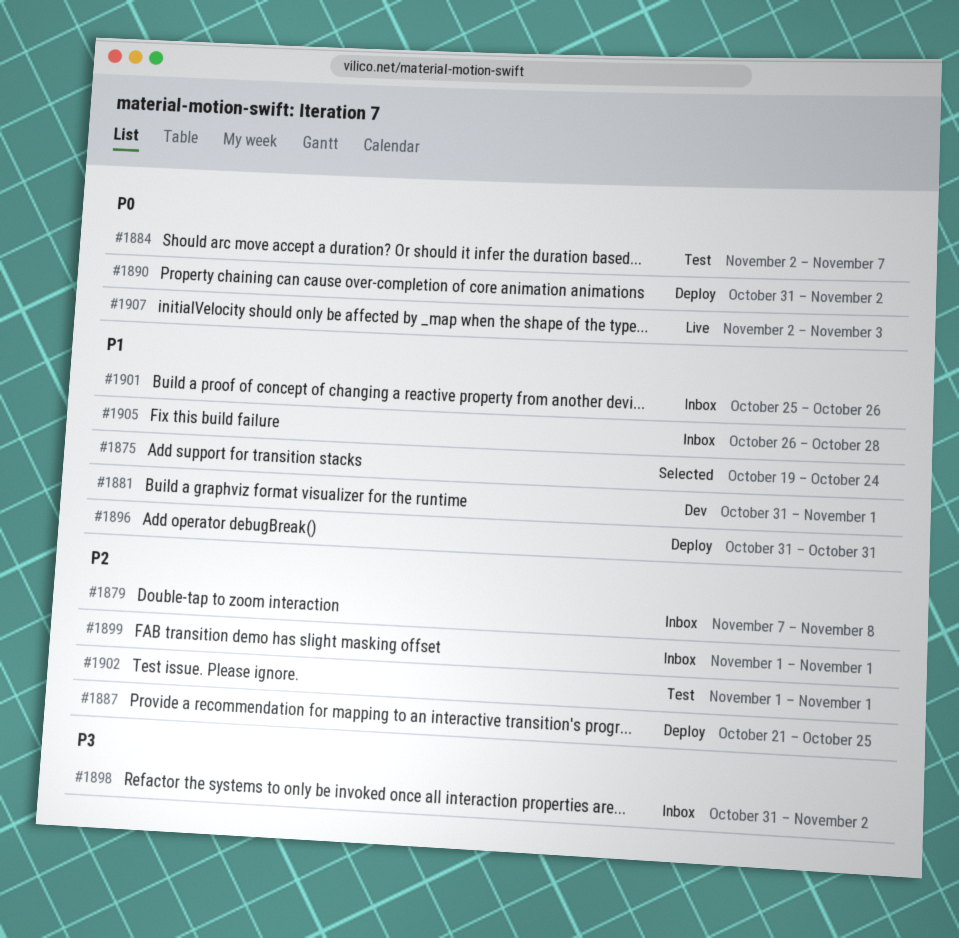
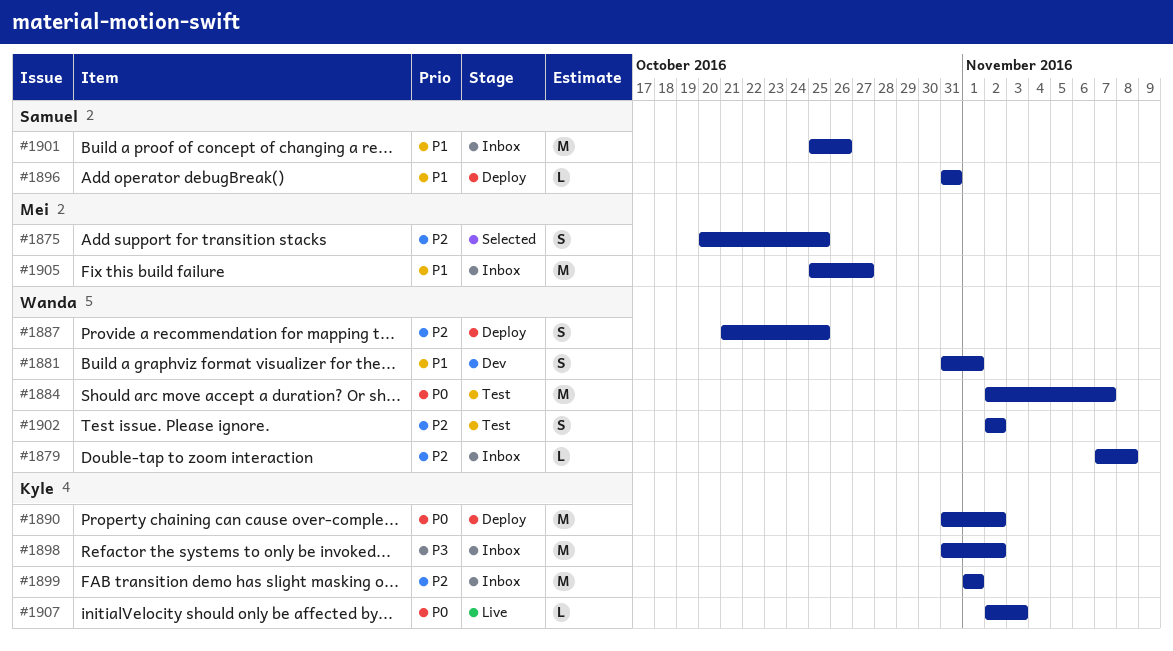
#1875, priority: P1 -> P2
#1875, start: Oct 19 -> Oct 20
#1875, due: Oct 24 -> Oct 25
#1902, start: Nov 1 -> Nov 2
#1902, due: Nov 1 -> Nov 2
#1905, start: Oct 26 -> Oct 25
#1905, due: Oct 28 -> Oct 27

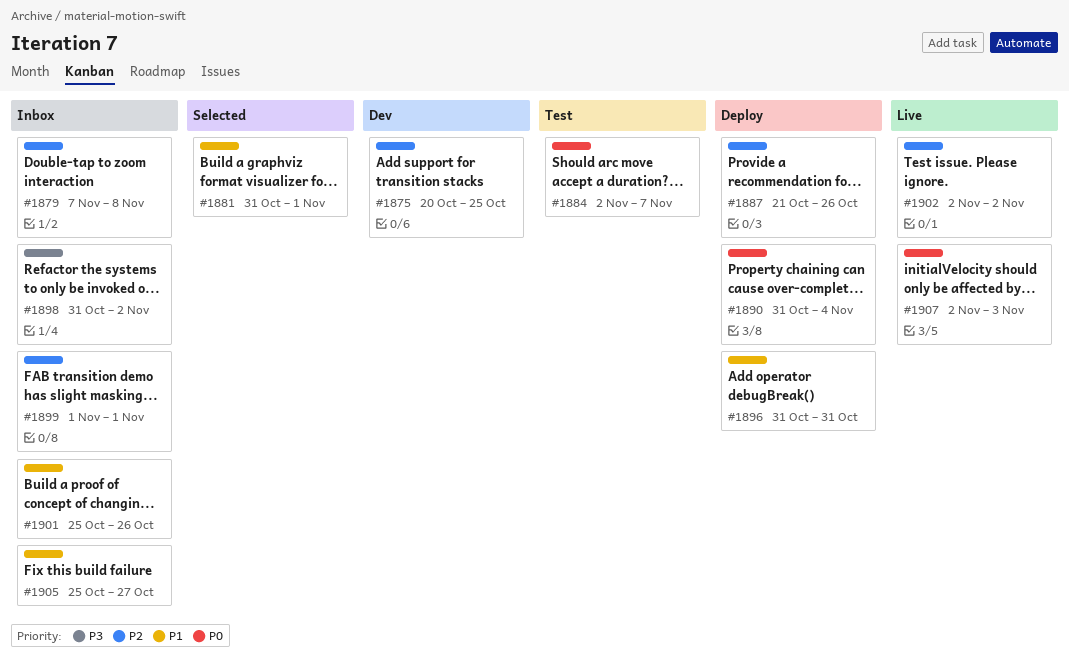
#1875, status: Selected -> Dev
#1881, status: Dev -> Selected
#1887, due: Oct 25 -> Oct 26
#1890, due: Nov 2 -> Nov 4
#1902, status: Test -> Live

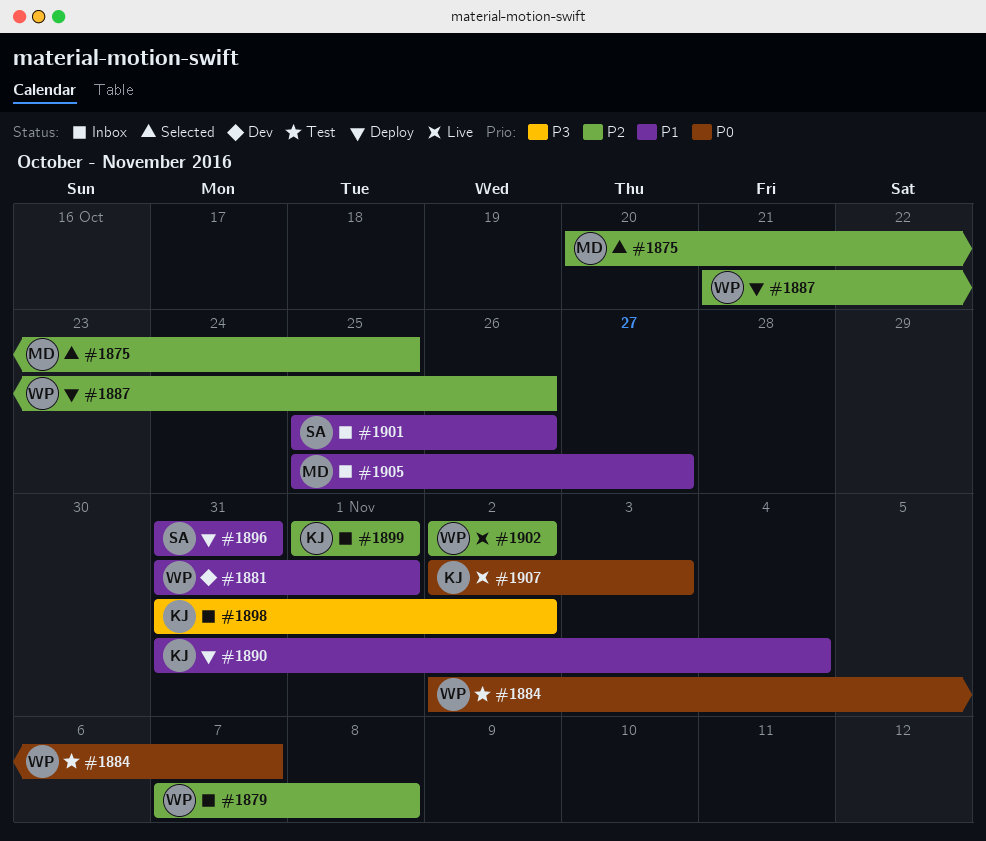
#1875, status: Dev -> Selected
#1881, status: Selected -> Dev
#1890, priority: P0 -> P1

